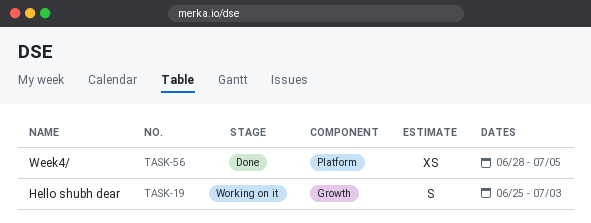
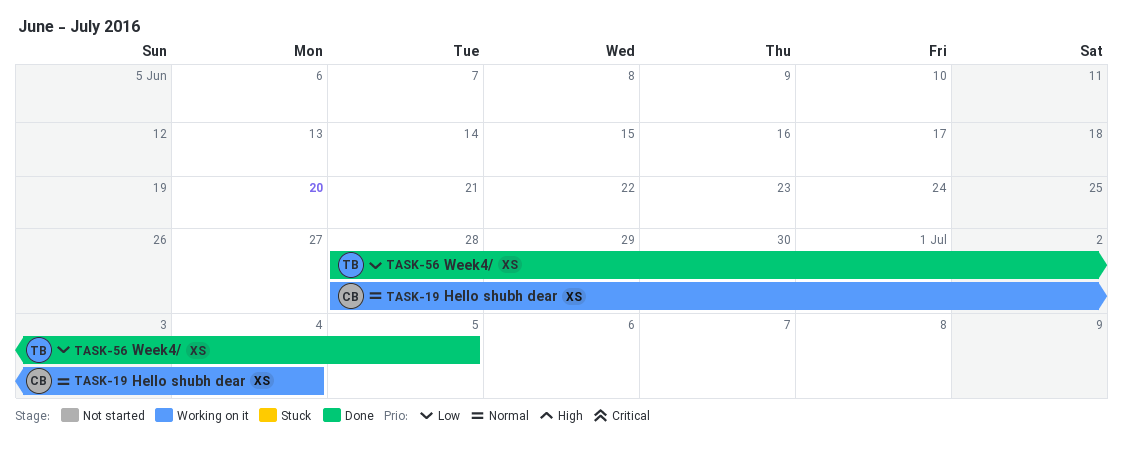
TASK-19, estimate: S -> XS
TASK-19, start: Jun 25 -> Jun 28
TASK-19, due: Jul 3 -> Jul 4

